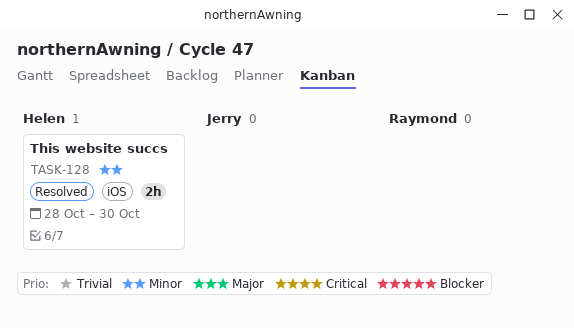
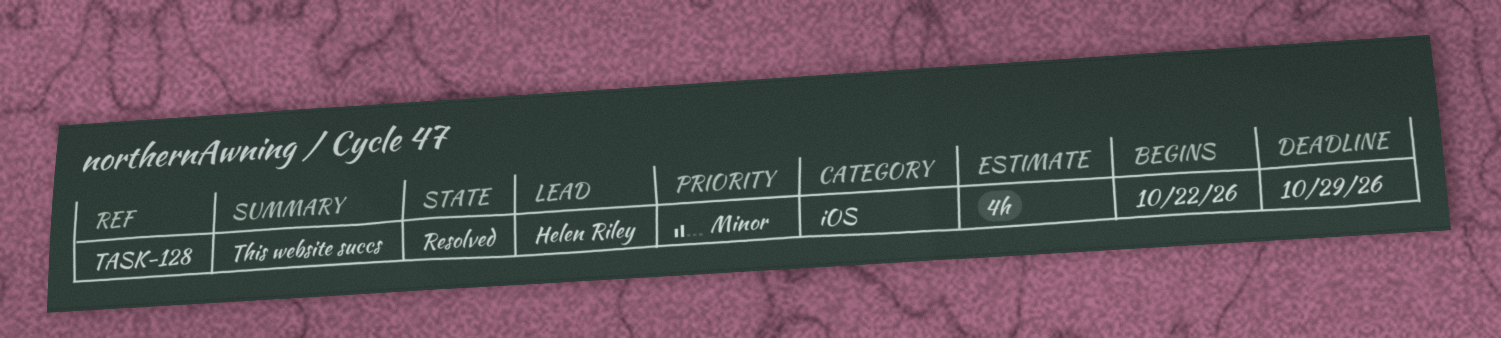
TASK-128, estimate: 2h -> 4h
TASK-128, start: Oct 28 -> Oct 22
TASK-128, due: Oct 30 -> Oct 29

